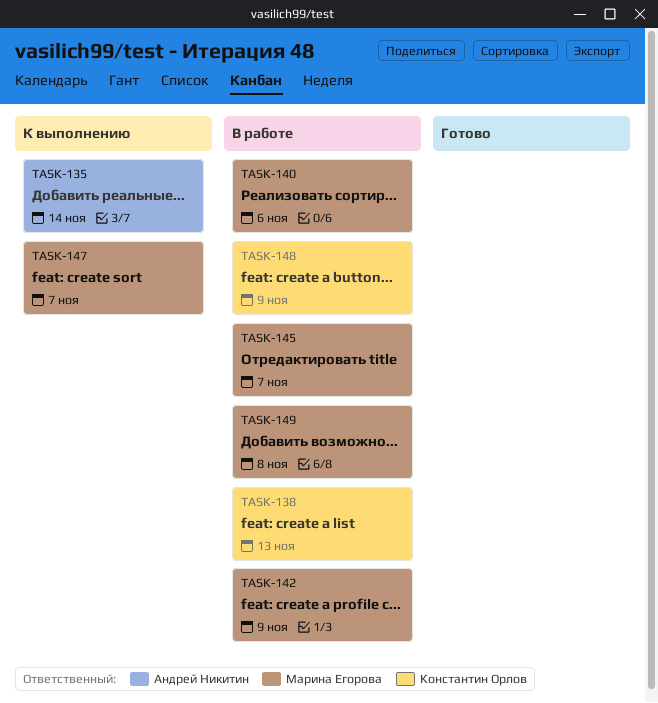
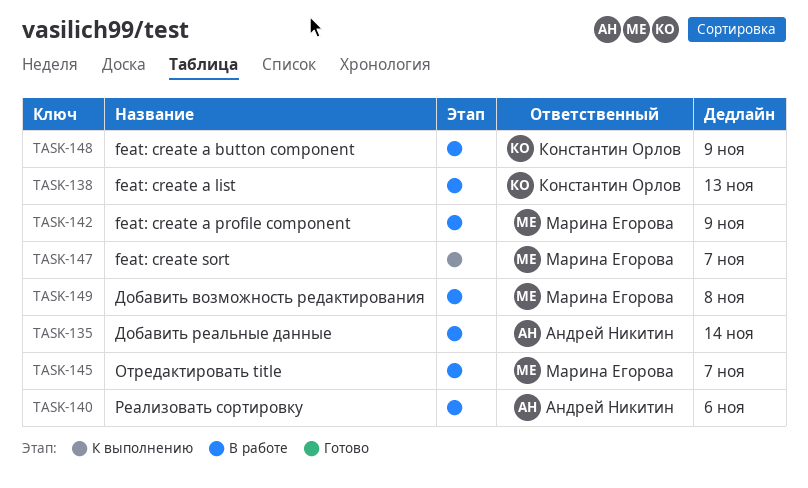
TASK-135, status: К выполнению -> В работе
TASK-140, owner: Марина Егорова -> Андрей Никитин

